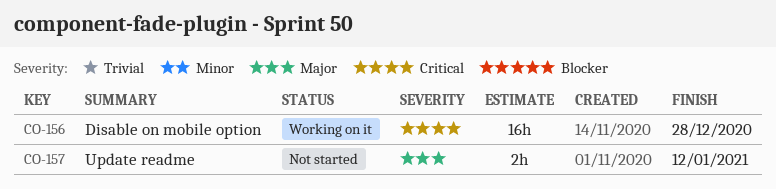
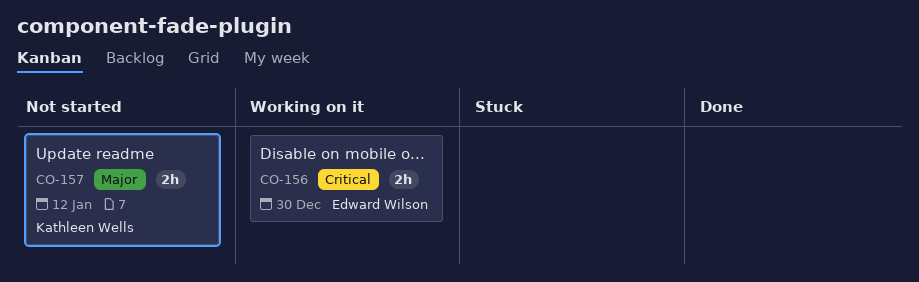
CO-156, estimate: 16h -> 2h
CO-156, due: Dec 28 -> Dec 30

